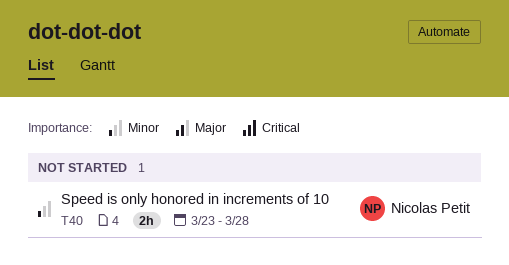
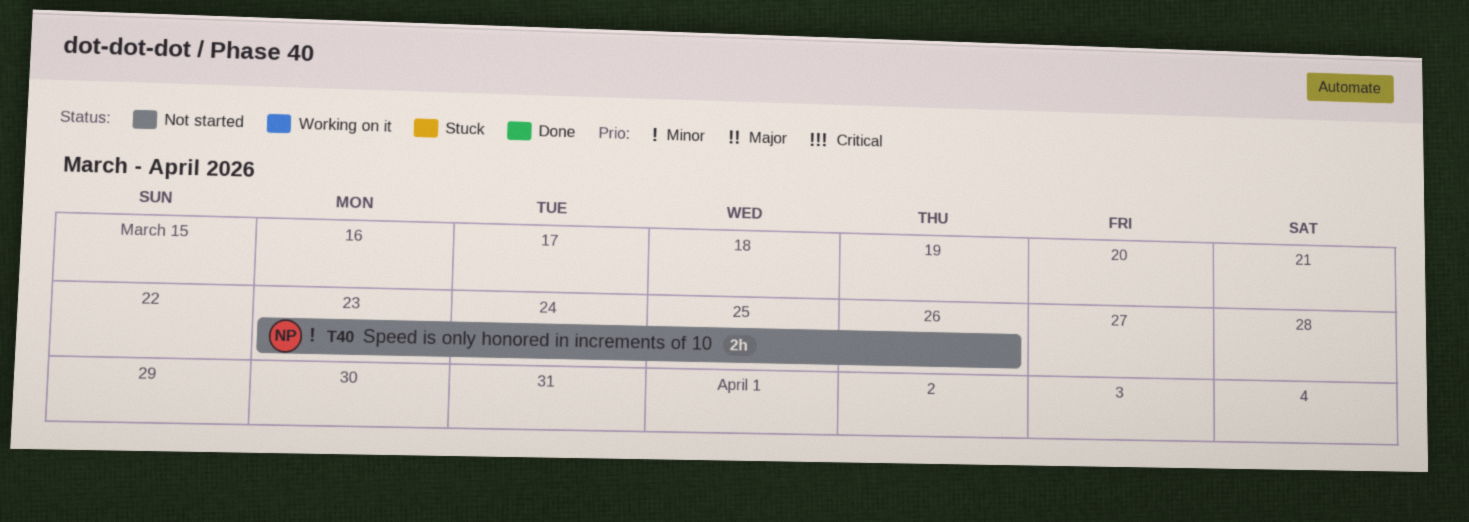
T40, due: Mar 28 -> Mar 26

